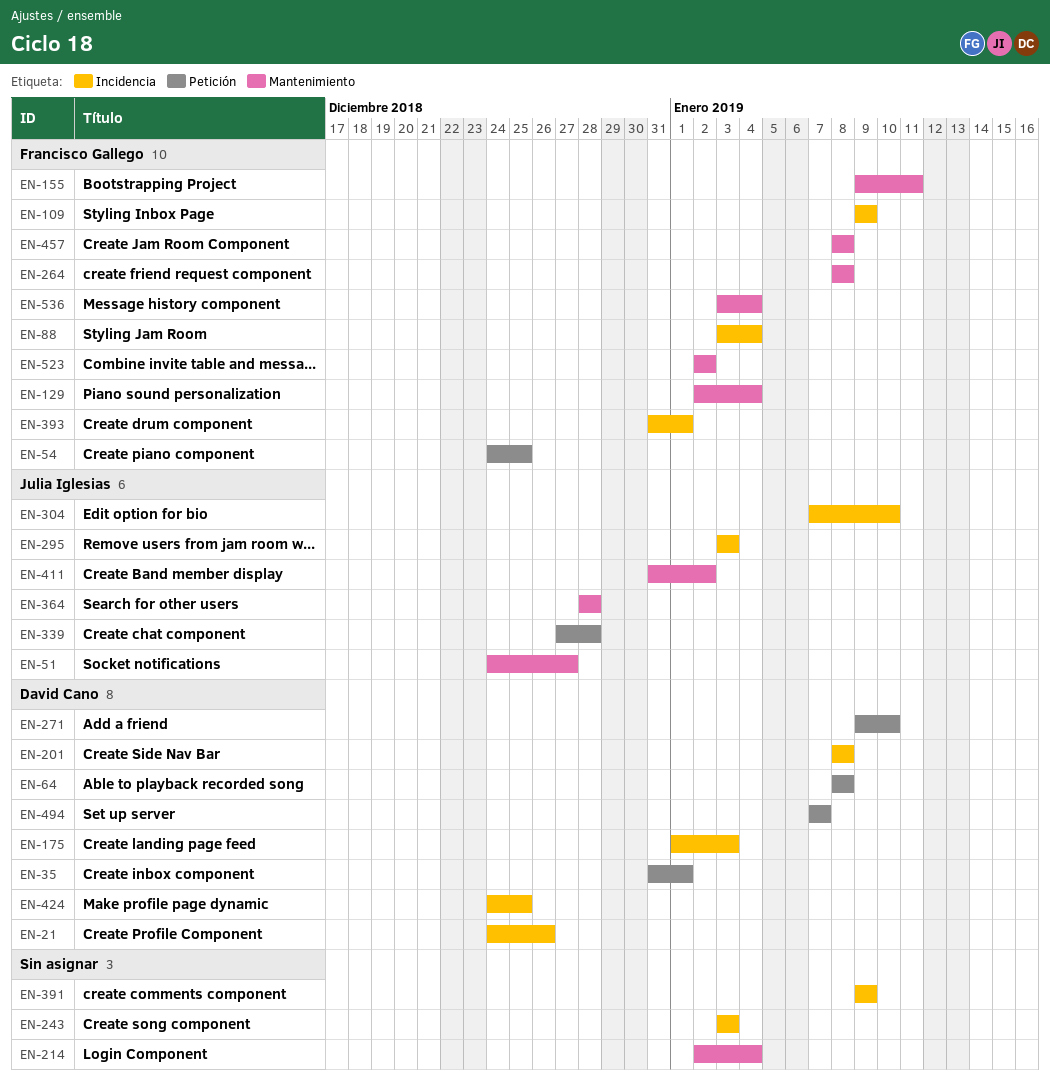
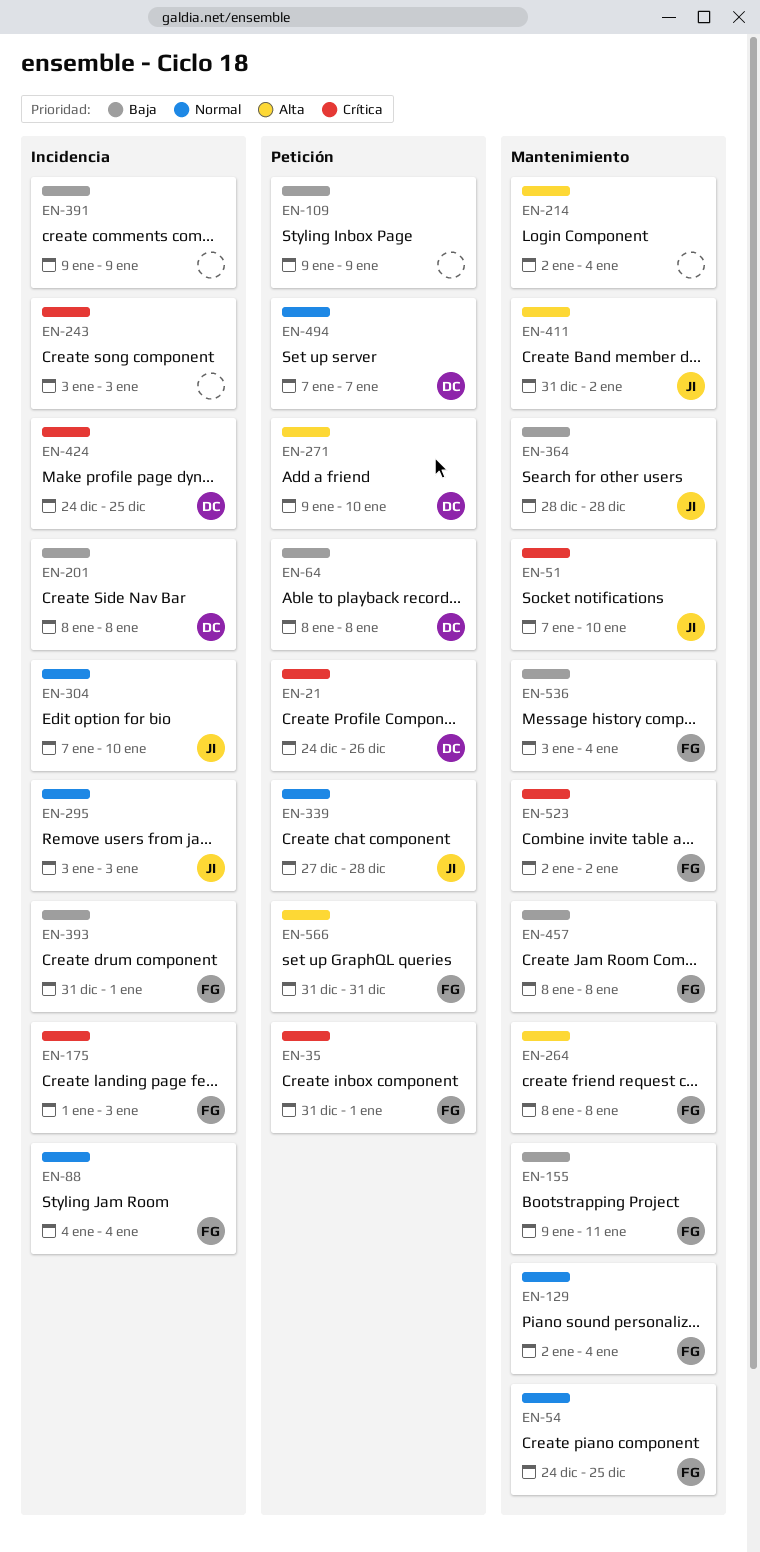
EN-21, label: Incidencia -> Petición
EN-35, owner: David Cano -> Francisco Gallego
EN-51, start: Dec 24 -> Jan 7
EN-51, due: Dec 27 -> Jan 10
EN-54, label: Petición -> Mantenimiento
EN-88, start: Jan 3 -> Jan 4
EN-109, owner: Francisco Gallego -> none
EN-109, label: Incidencia -> Petición
EN-175, owner: David Cano -> Francisco Gallego
EN-566: none -> present

